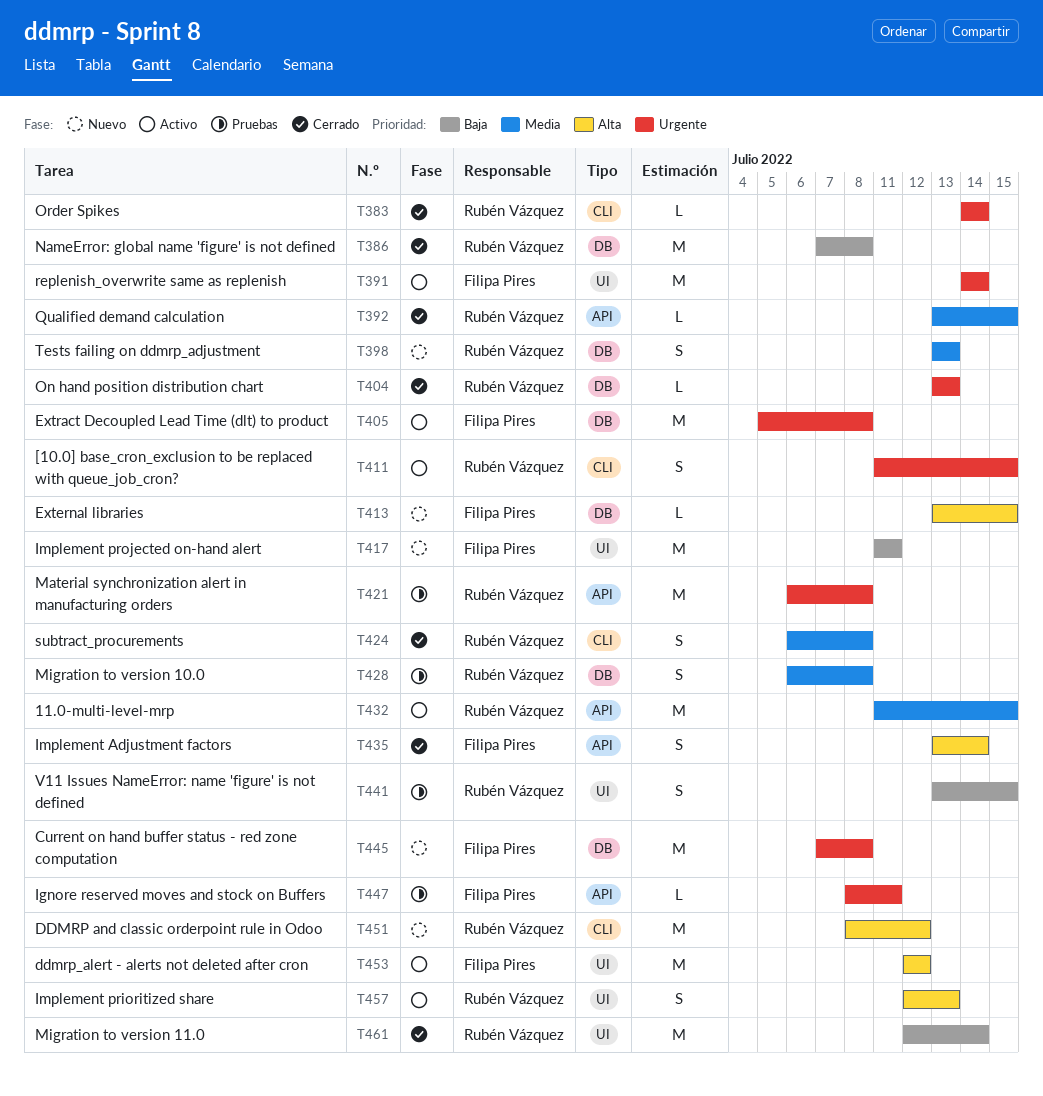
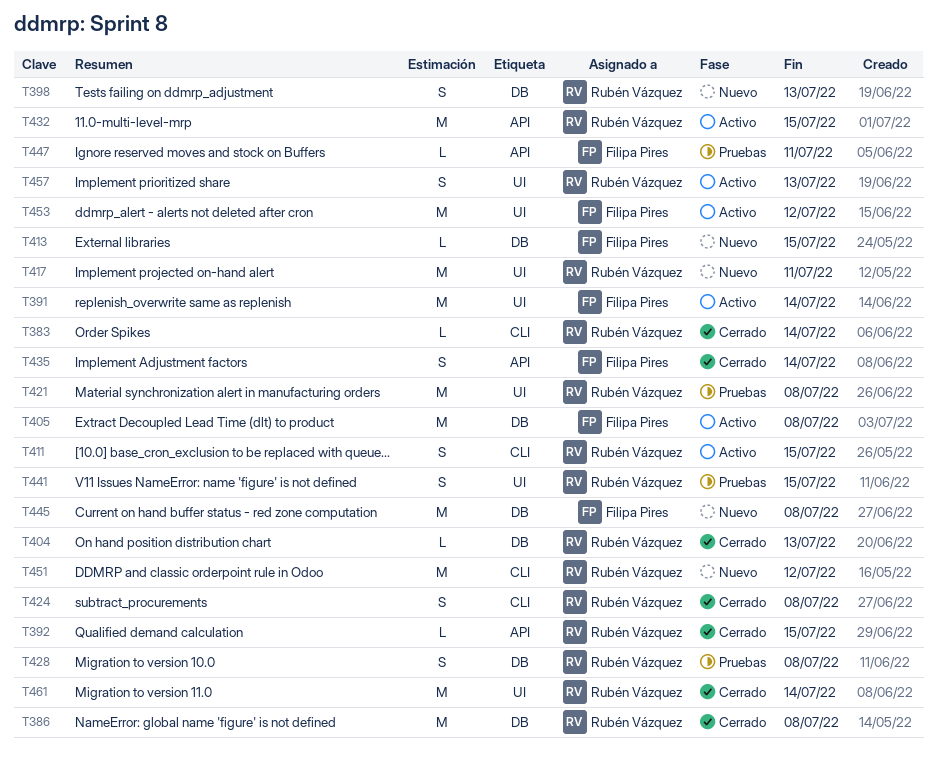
T417, owner: Filipa Pires -> Rubén Vázquez
T421, label: API -> UI

